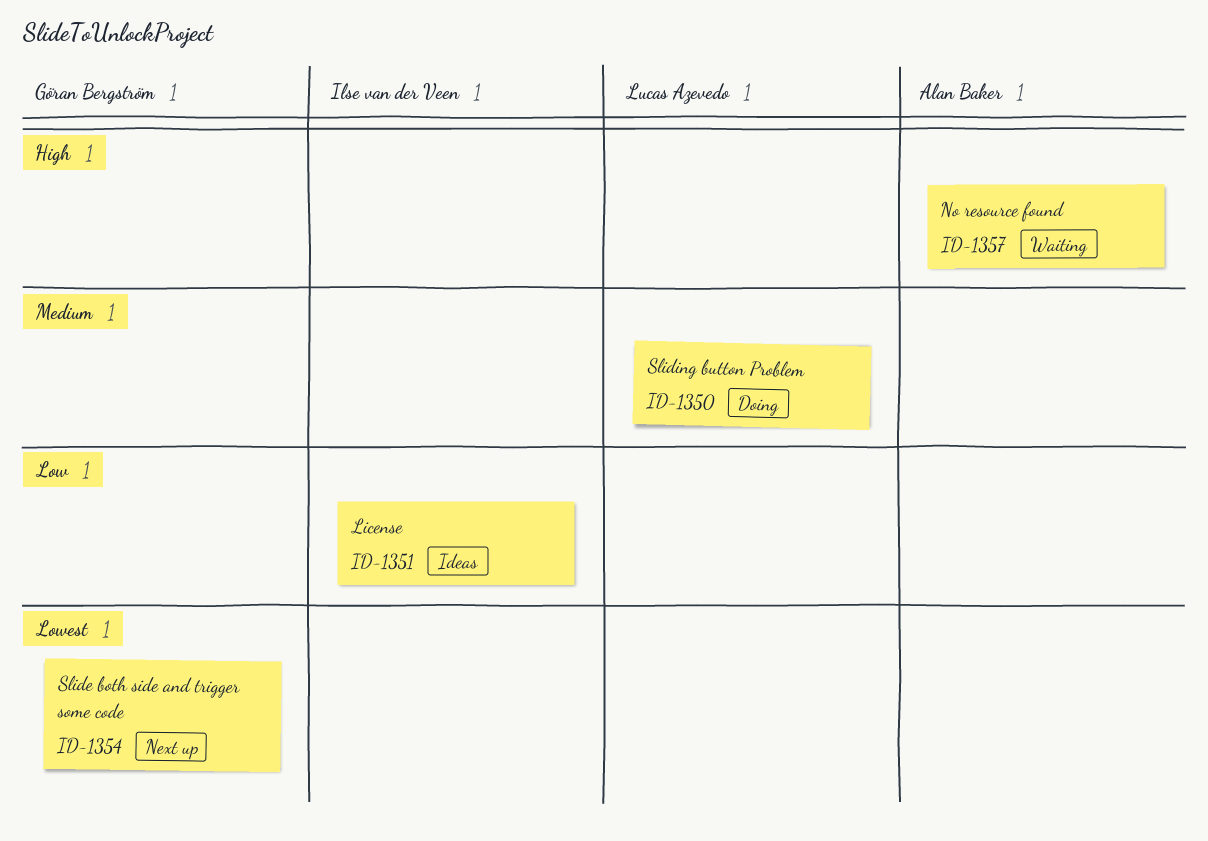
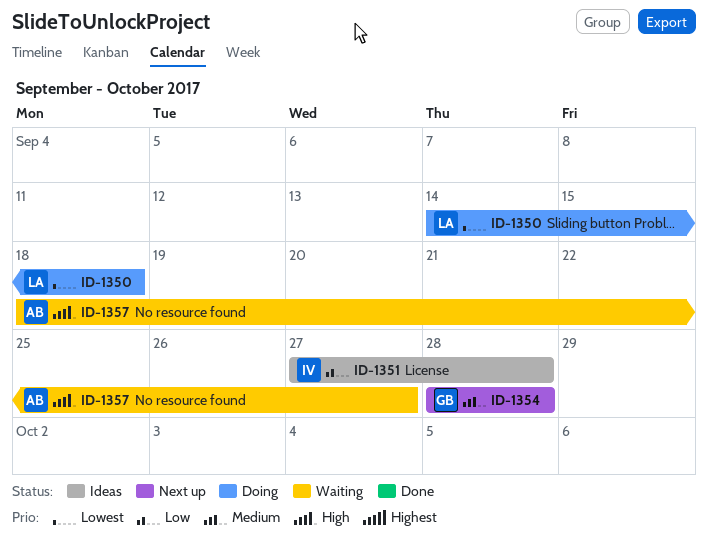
ID-1350, priority: Medium -> Lowest
ID-1354, priority: Lowest -> Medium

